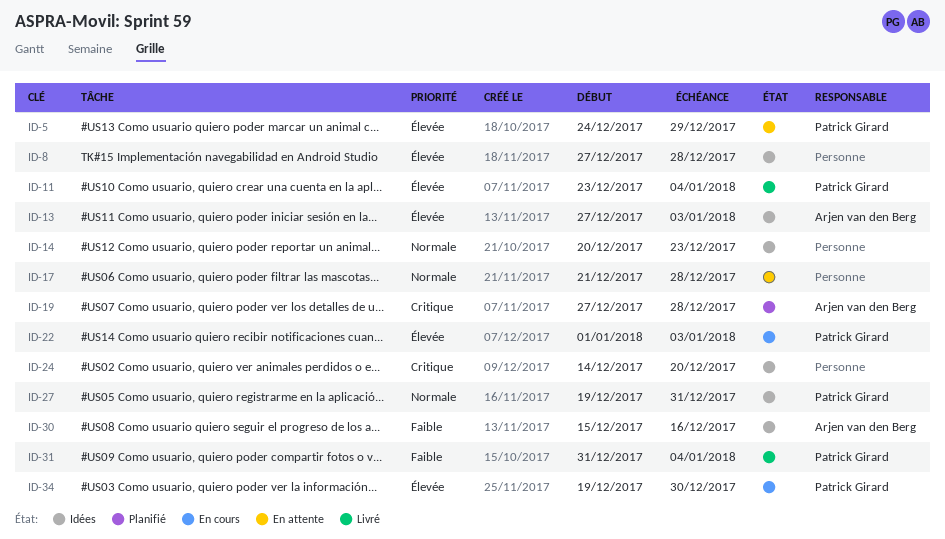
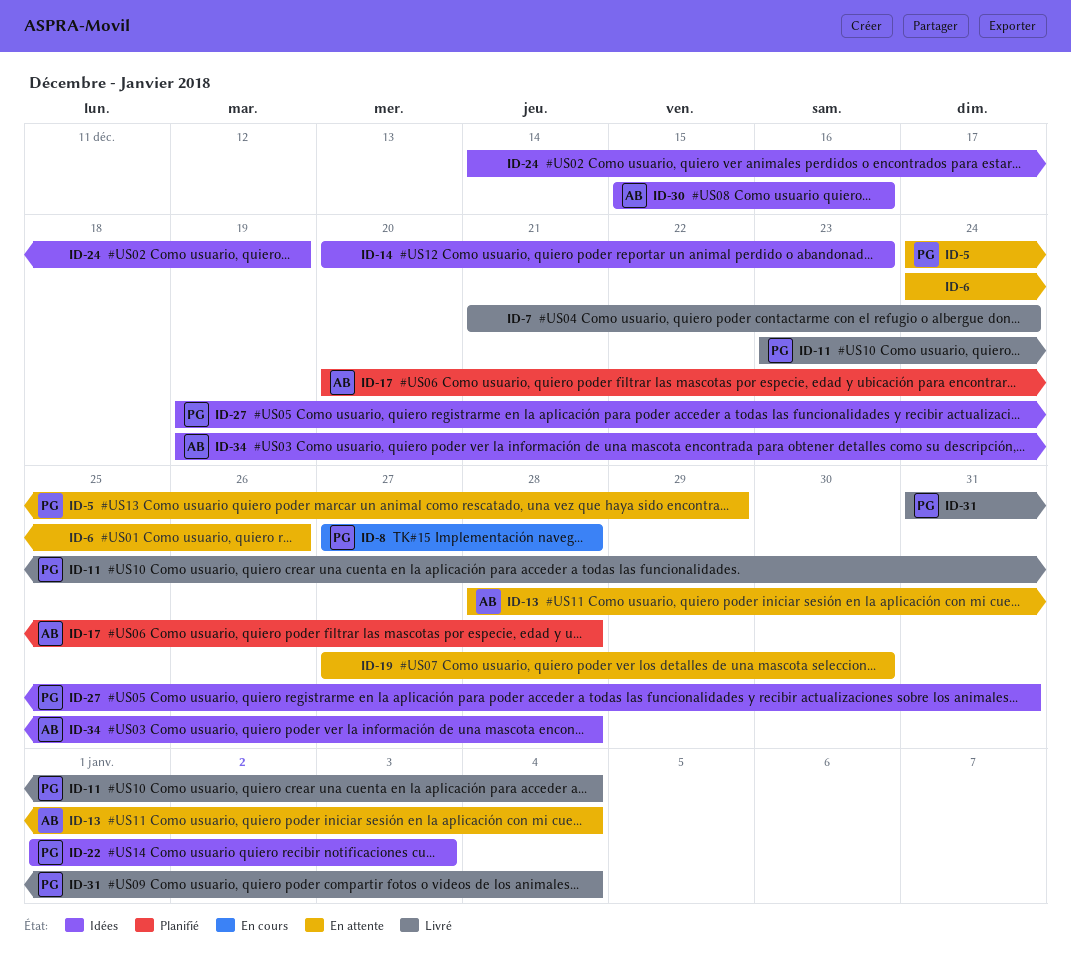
ID-6: none -> present
ID-7: none -> present
ID-8, status: Idées -> En cours
ID-8, owner: none -> Patrick Girard
ID-13, status: Idées -> En attente
ID-13, start: Dec 27 -> Dec 28
ID-13, due: Jan 3 -> Jan 4
ID-17, status: En attente -> Planifié
ID-17, owner: none -> Arjen van den Berg
ID-17, start: Dec 21 -> Dec 20
ID-19, status: Planifié -> En attente
ID-19, owner: Arjen van den Berg -> none
ID-19, due: Dec 28 -> Dec 30
ID-22, status: En cours -> Idées
ID-24, due: Dec 20 -> Dec 19
ID-34, status: En cours -> Idées
ID-34, owner: Patrick Girard -> Arjen van den Berg
ID-34, due: Dec 30 -> Dec 28

